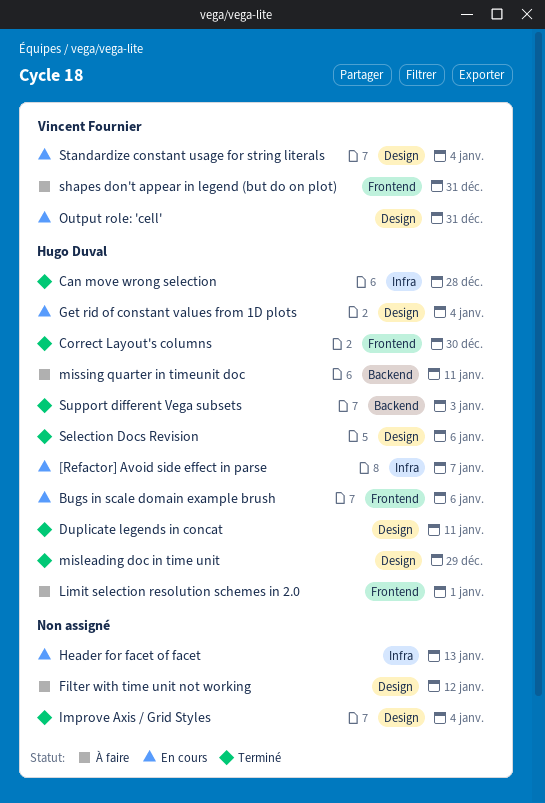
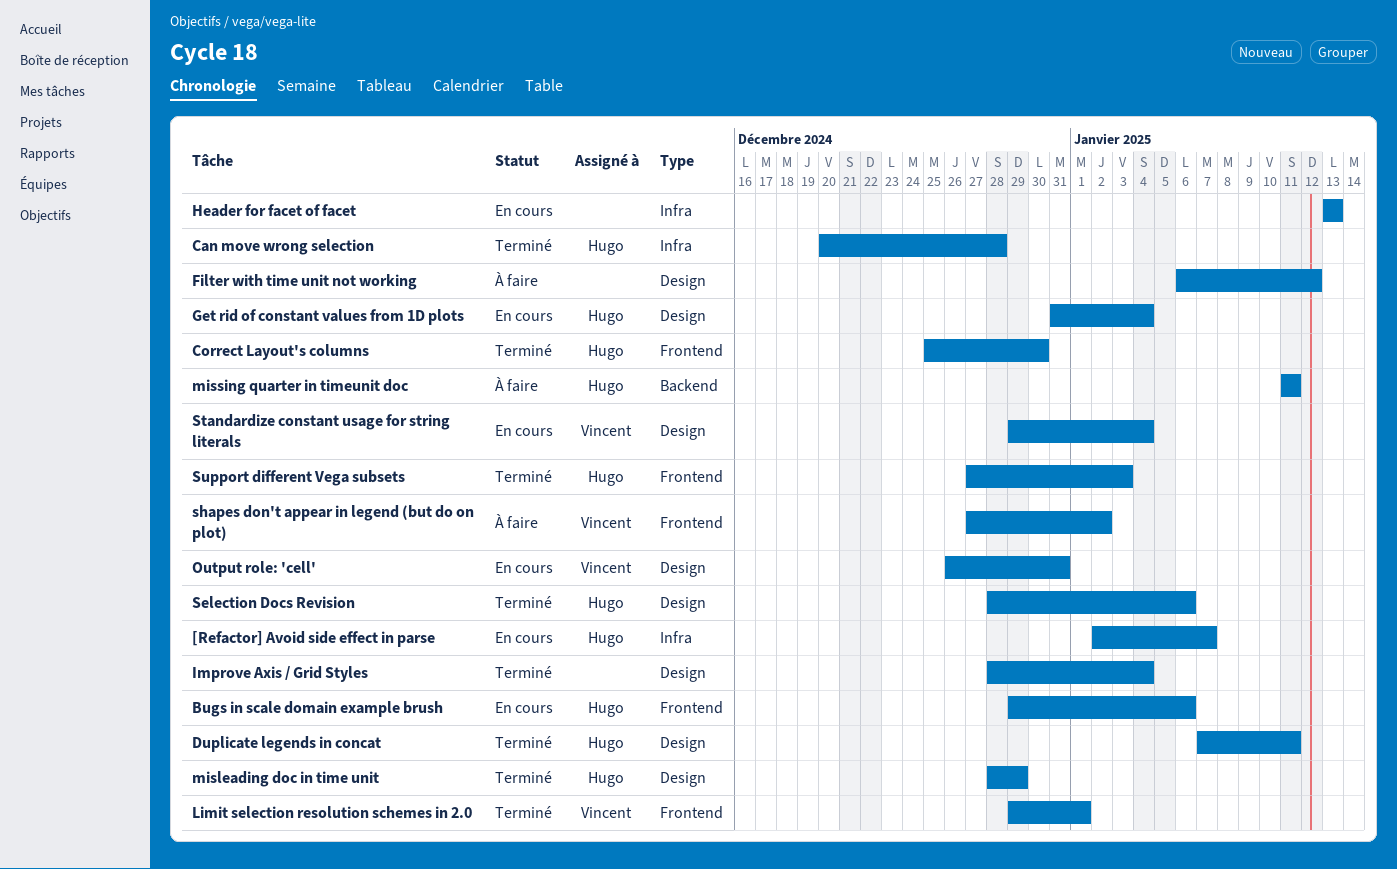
Limit selection resolution schemes in 2.0, status: À faire -> Terminé
Limit selection resolution schemes in 2.0, owner: Hugo Duval -> Vincent Fournier
shapes don't appear in legend (but do on plot), due: Dec 31 -> Jan 2
Support different Vega subsets, label: Backend -> Frontend

